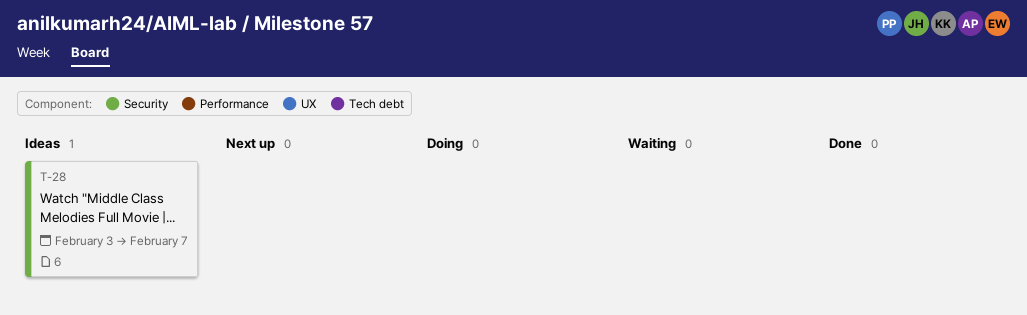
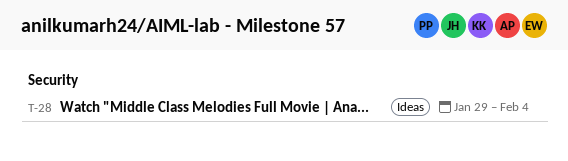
T-28, start: Feb 3 -> Jan 29
T-28, due: Feb 7 -> Feb 4

